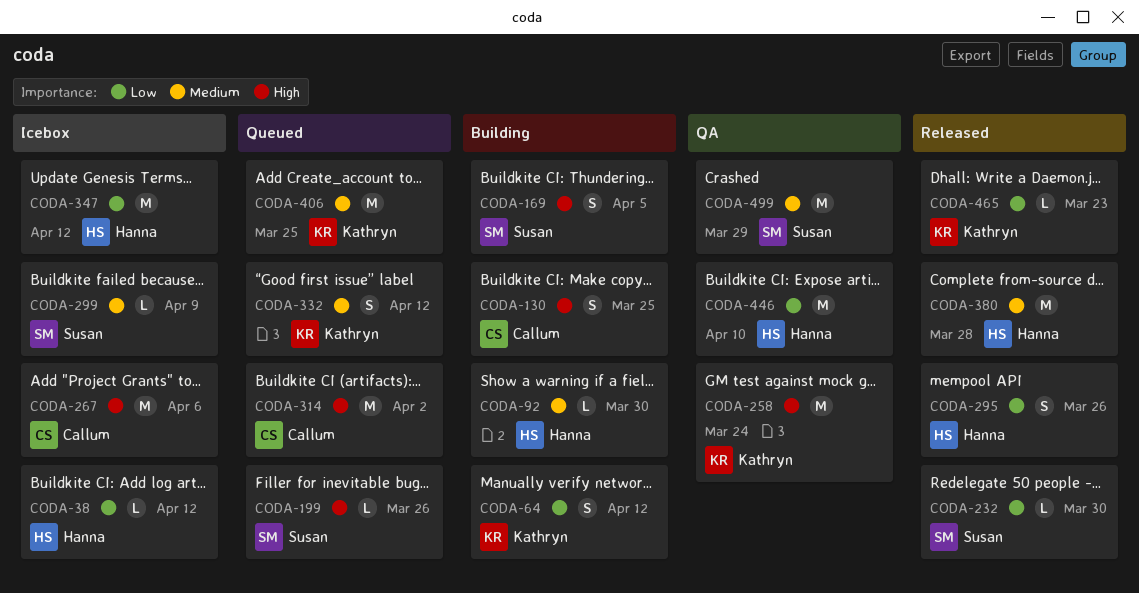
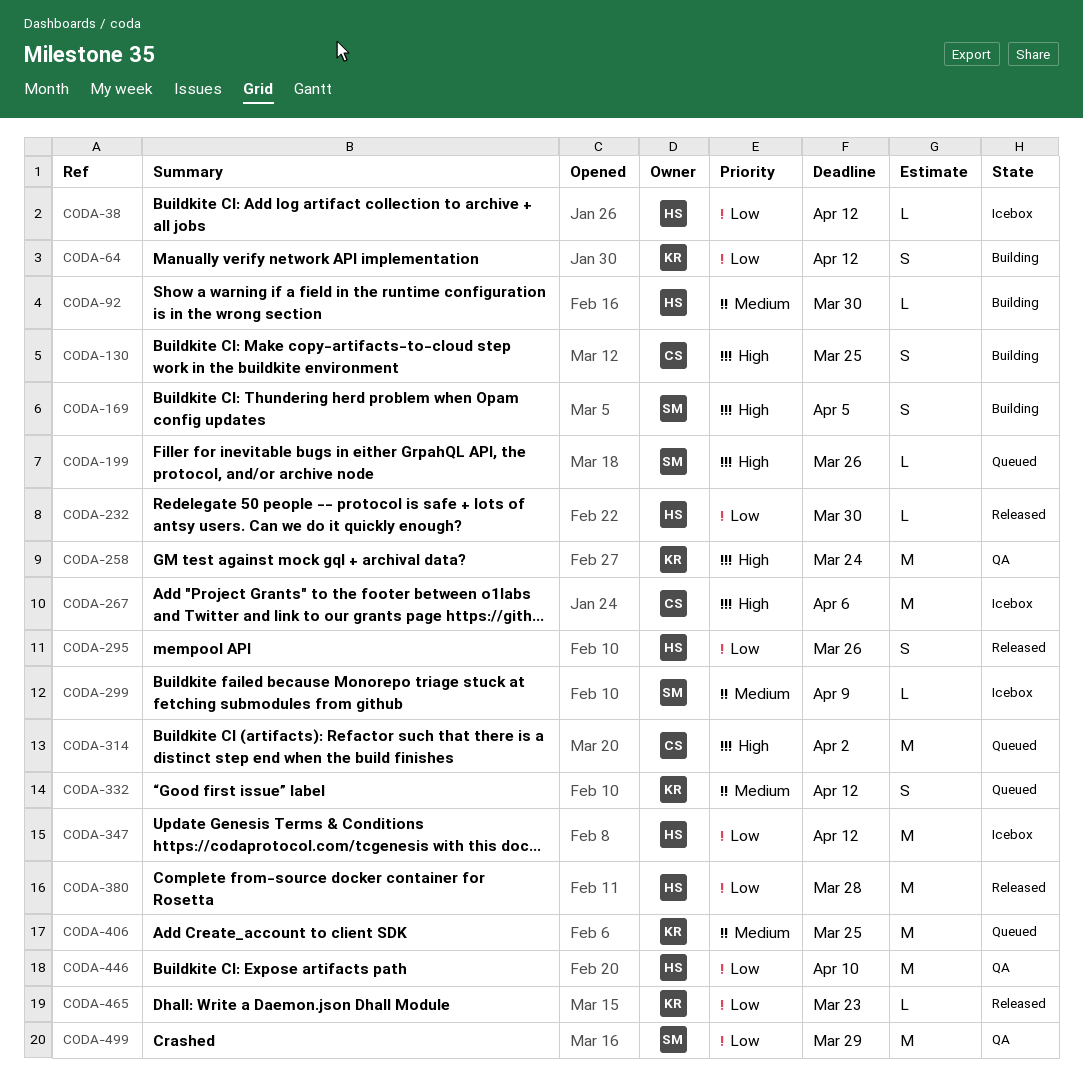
CODA-232, owner: Susan -> Hanna
CODA-380, priority: Medium -> Low
CODA-499, priority: Medium -> Low

